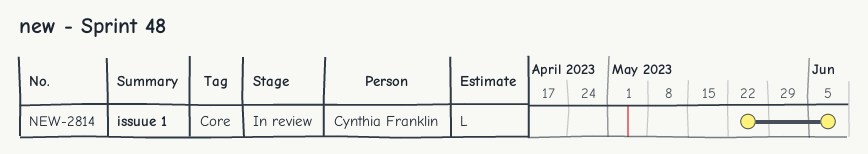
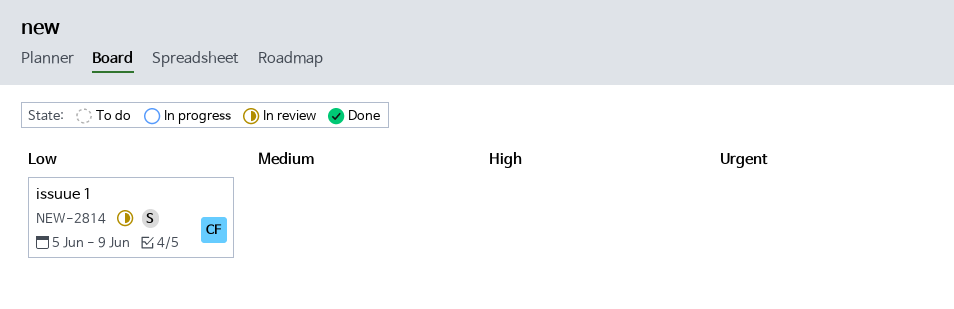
NEW-2814, estimate: L -> S
NEW-2814, start: May 22 -> Jun 5

